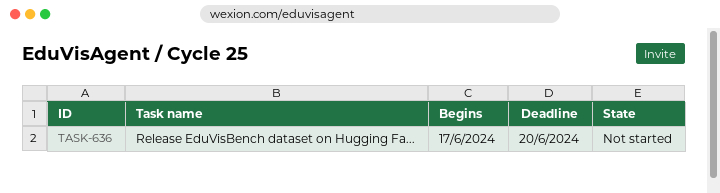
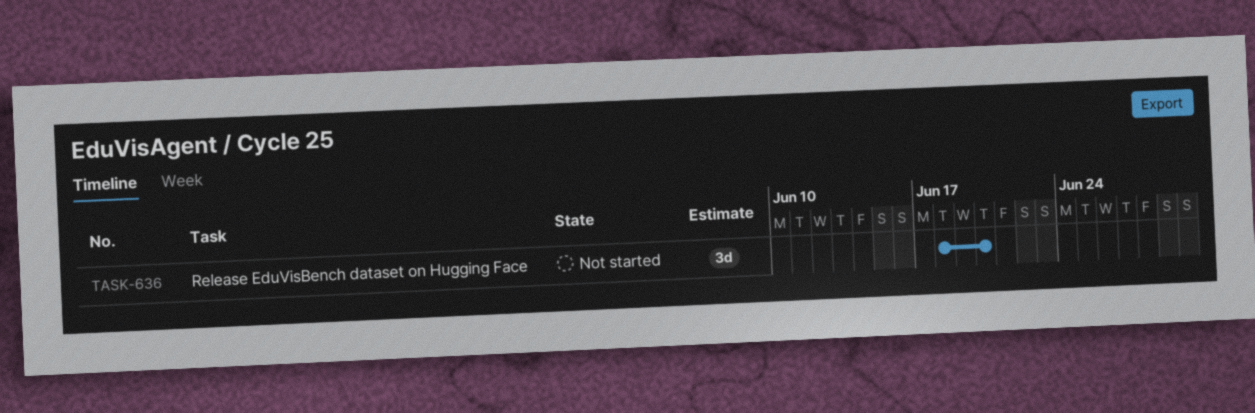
TASK-636, start: Jun 17 -> Jun 18

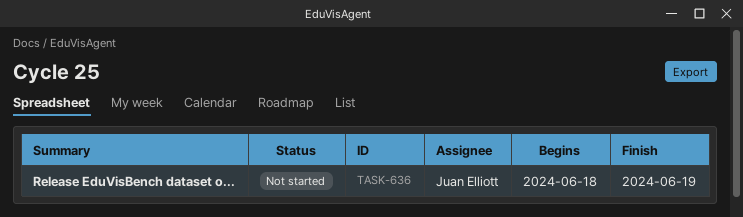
TASK-636, due: Jun 20 -> Jun 19

